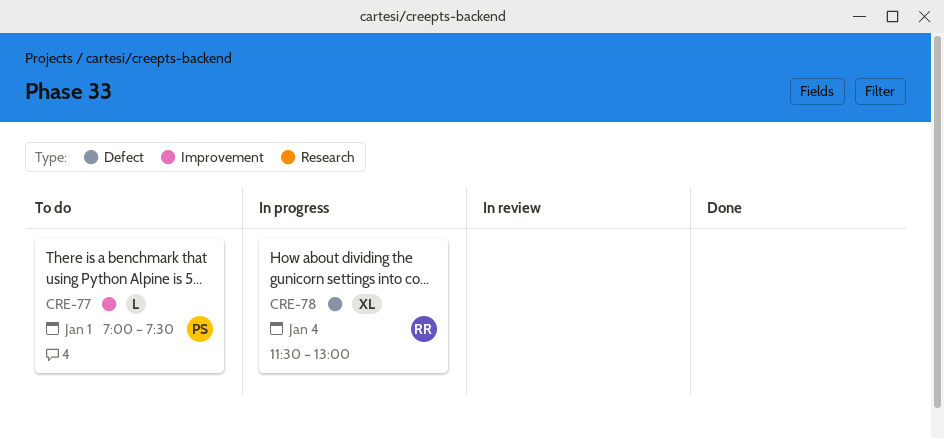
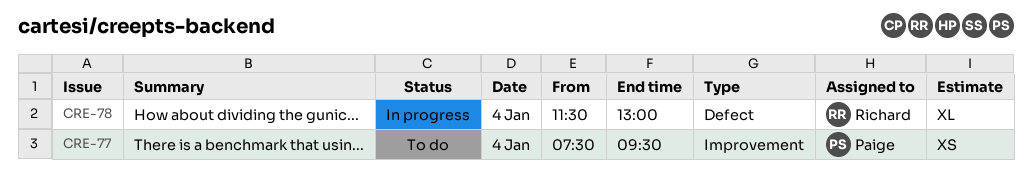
CRE-77, estimate: L -> XS
CRE-77, day: Jan 1 -> Jan 4
CRE-77, begins: 07:00 -> 07:30
CRE-77, ends: 07:30 -> 09:30

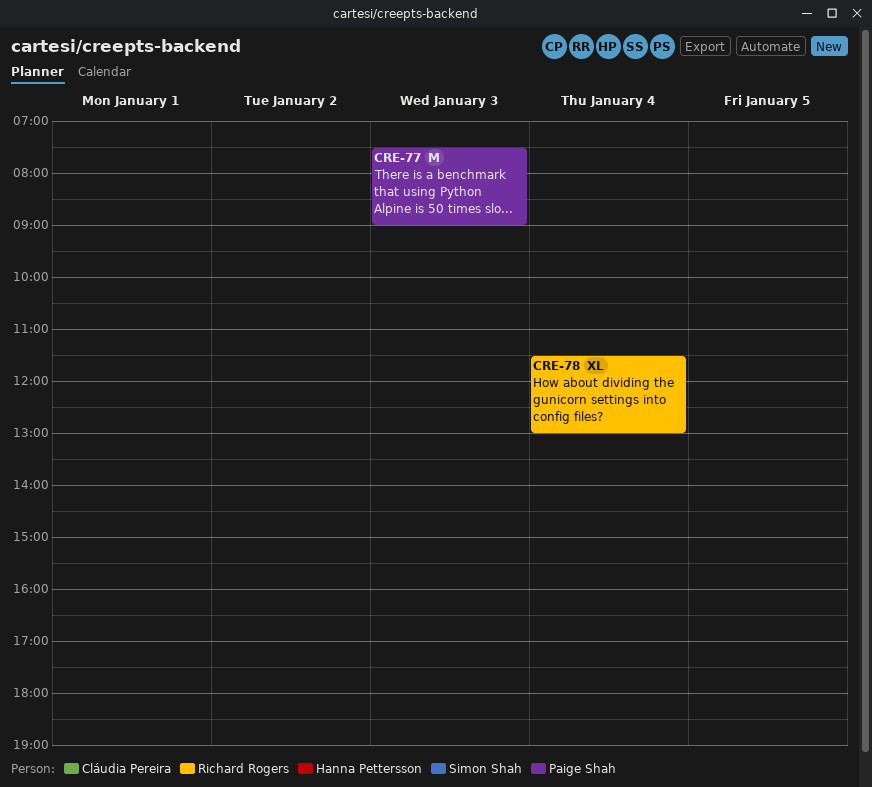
CRE-77, estimate: XS -> M
CRE-77, day: Jan 4 -> Jan 3
CRE-77, ends: 09:30 -> 09:00

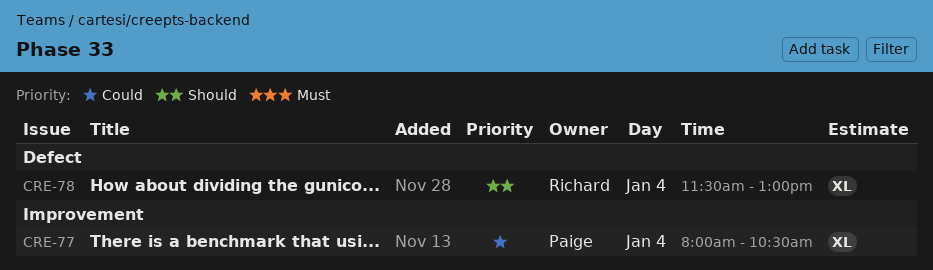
CRE-77, estimate: M -> XL
CRE-77, day: Jan 3 -> Jan 4
CRE-77, begins: 07:30 -> 08:00
CRE-77, ends: 09:00 -> 10:30

